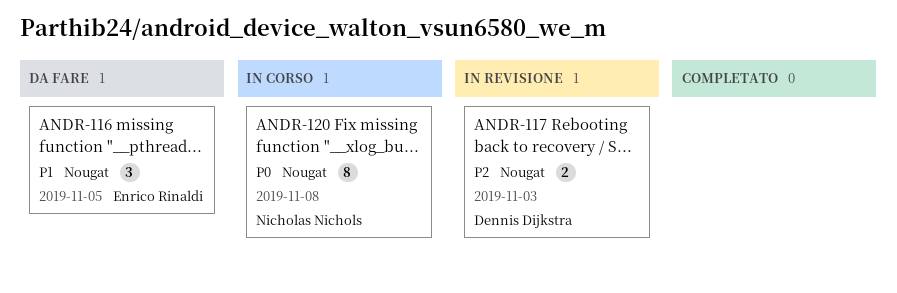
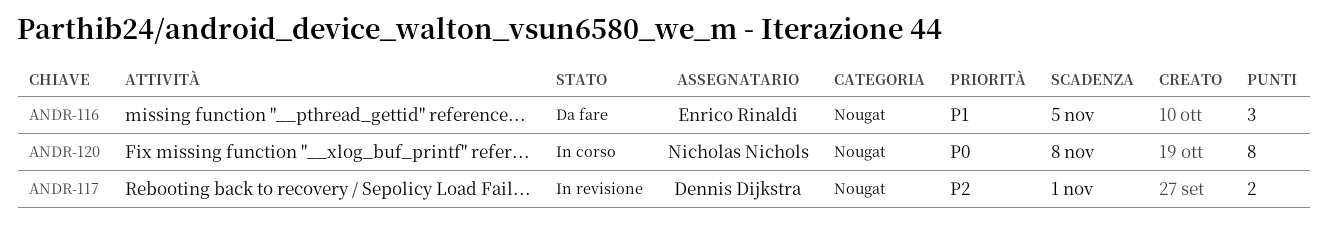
ANDR-117, due: Nov 3 -> Nov 1

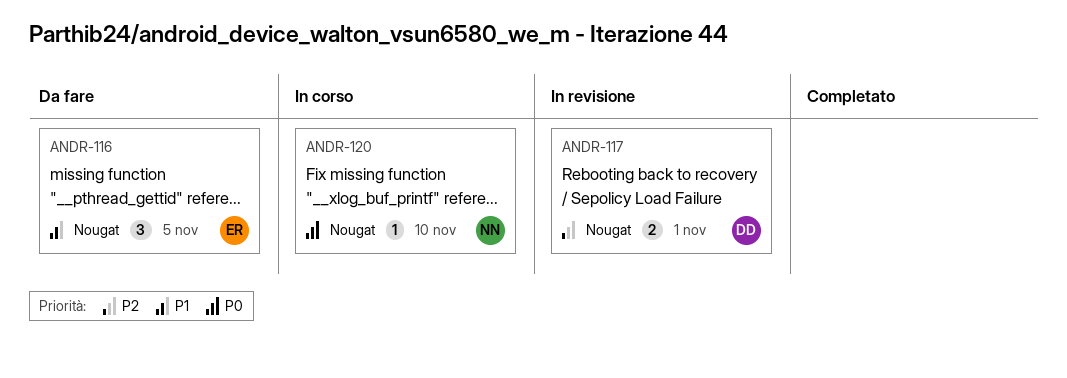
ANDR-120, estimate: 8 -> 1
ANDR-120, due: Nov 8 -> Nov 10

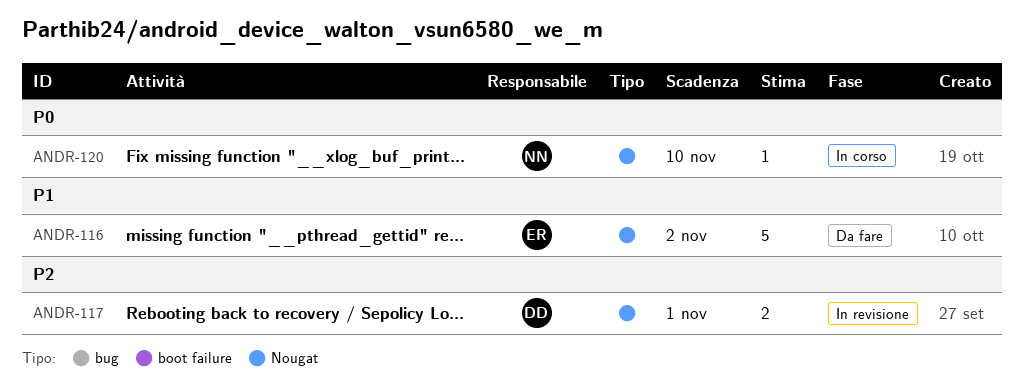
ANDR-116, estimate: 3 -> 5
ANDR-116, due: Nov 5 -> Nov 2

